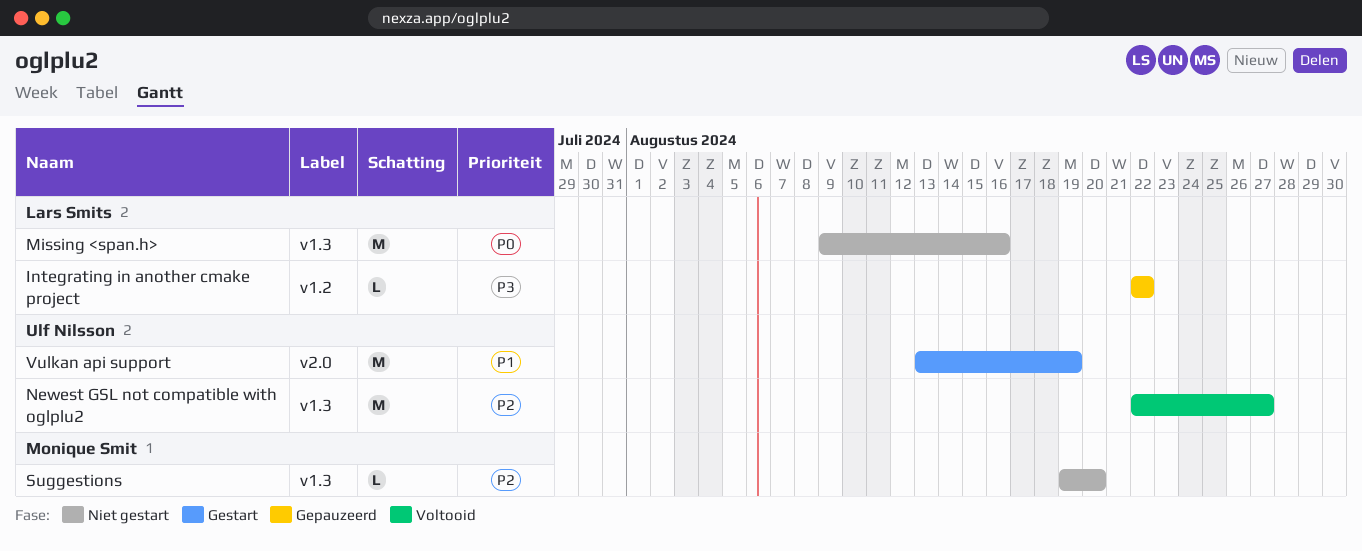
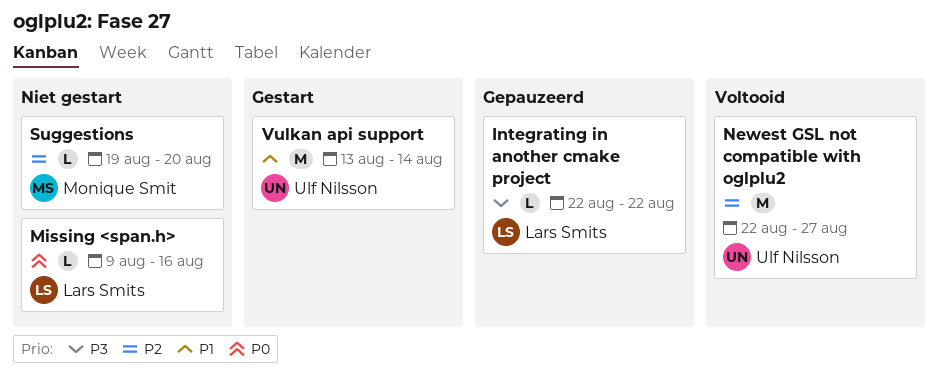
Missing <span.h>, estimate: M -> L
Vulkan api support, due: Aug 19 -> Aug 14

